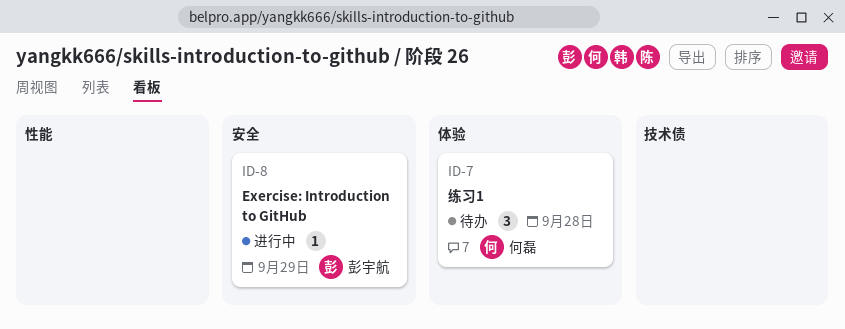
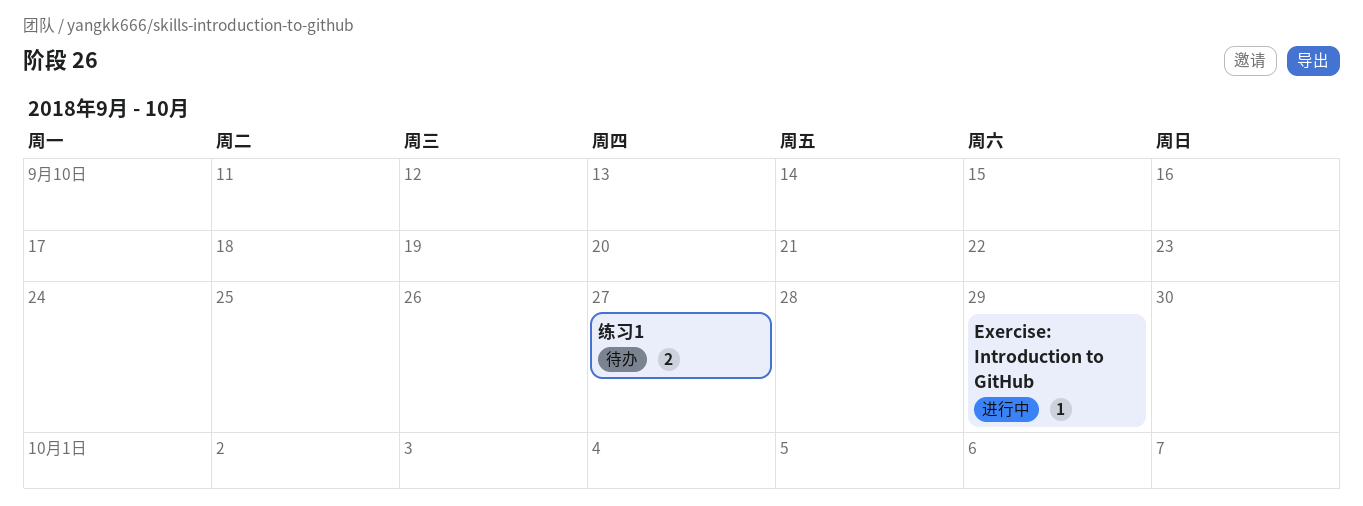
练习1, estimate: 3 -> 2
练习1, due: Sep 28 -> Sep 27

